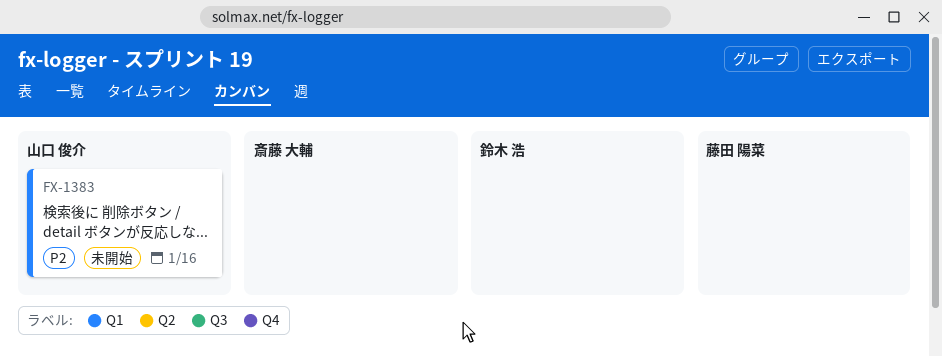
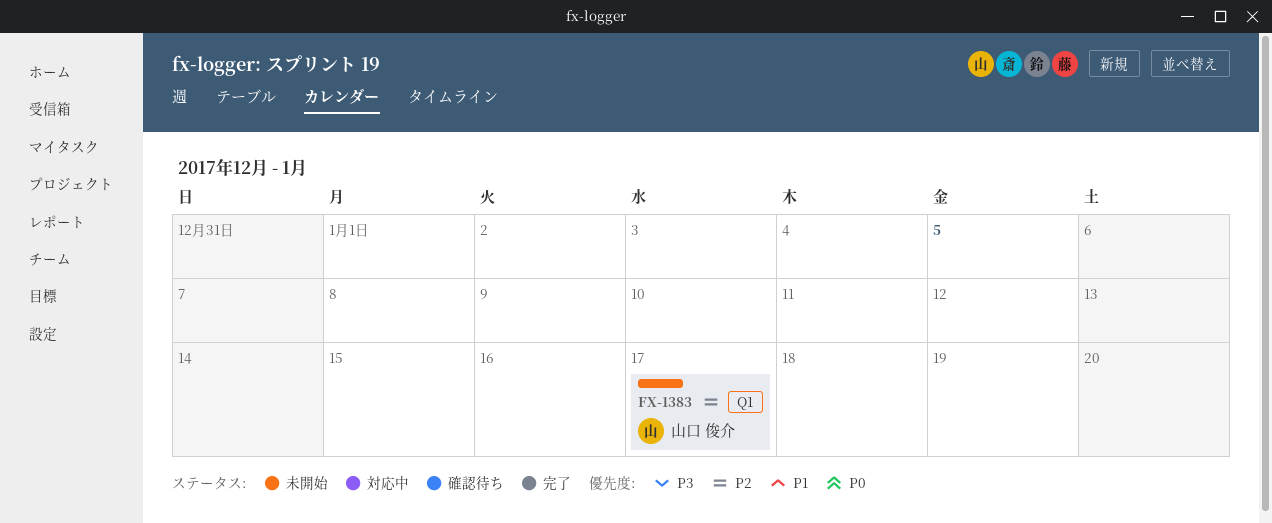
FX-1383, due: Jan 16 -> Jan 17

